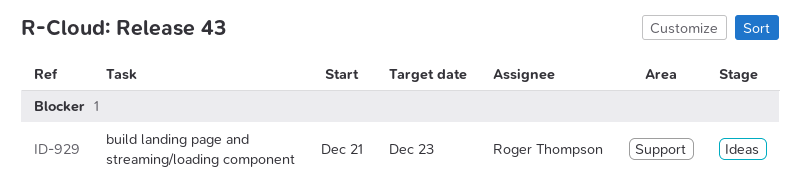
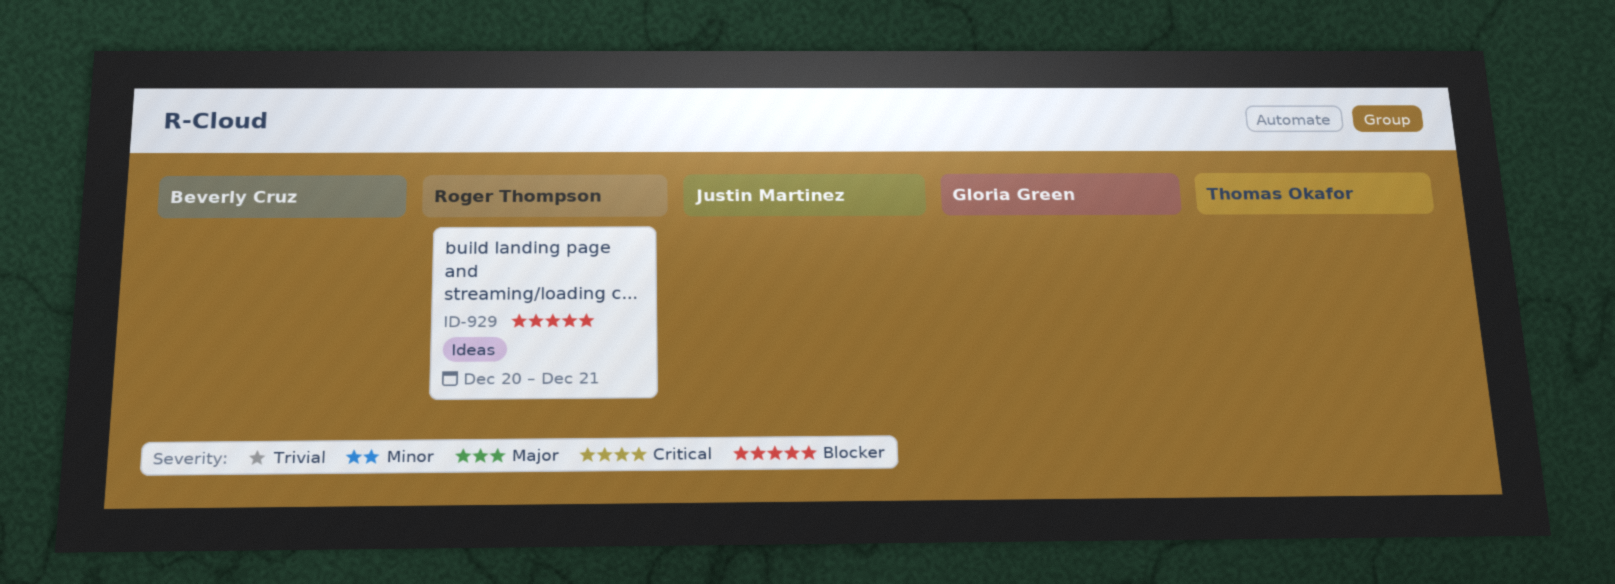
ID-929, start: Dec 21 -> Dec 20
ID-929, due: Dec 23 -> Dec 21

